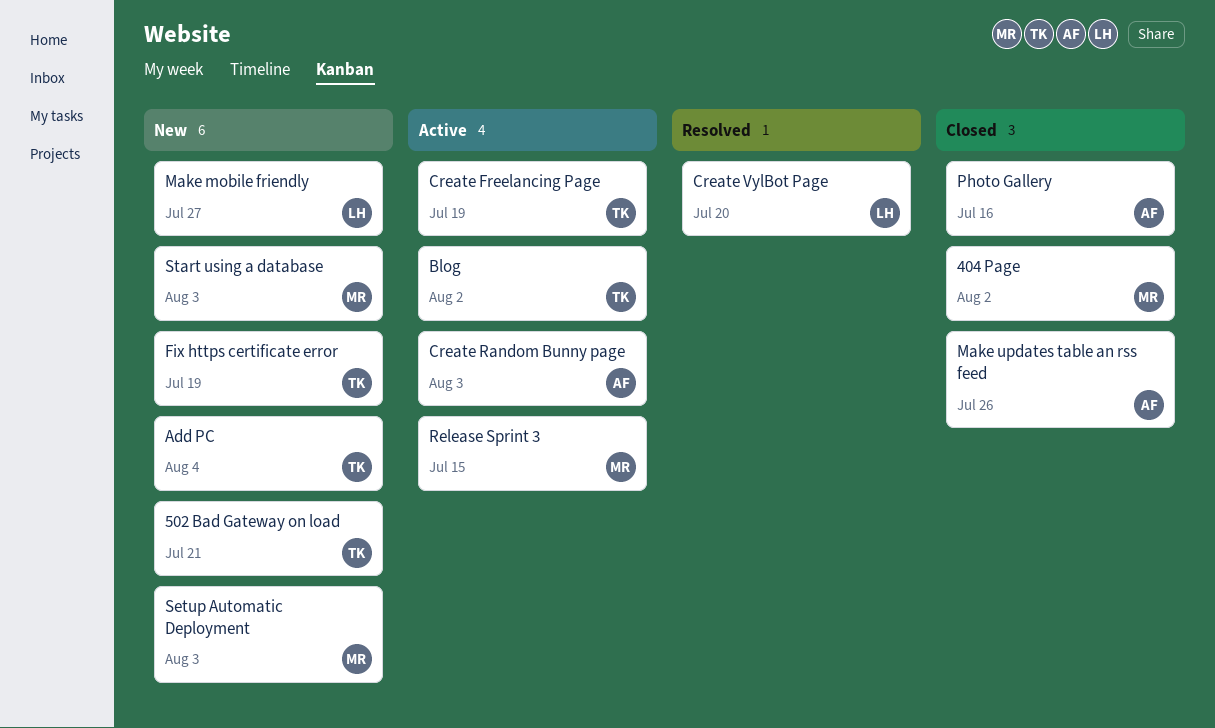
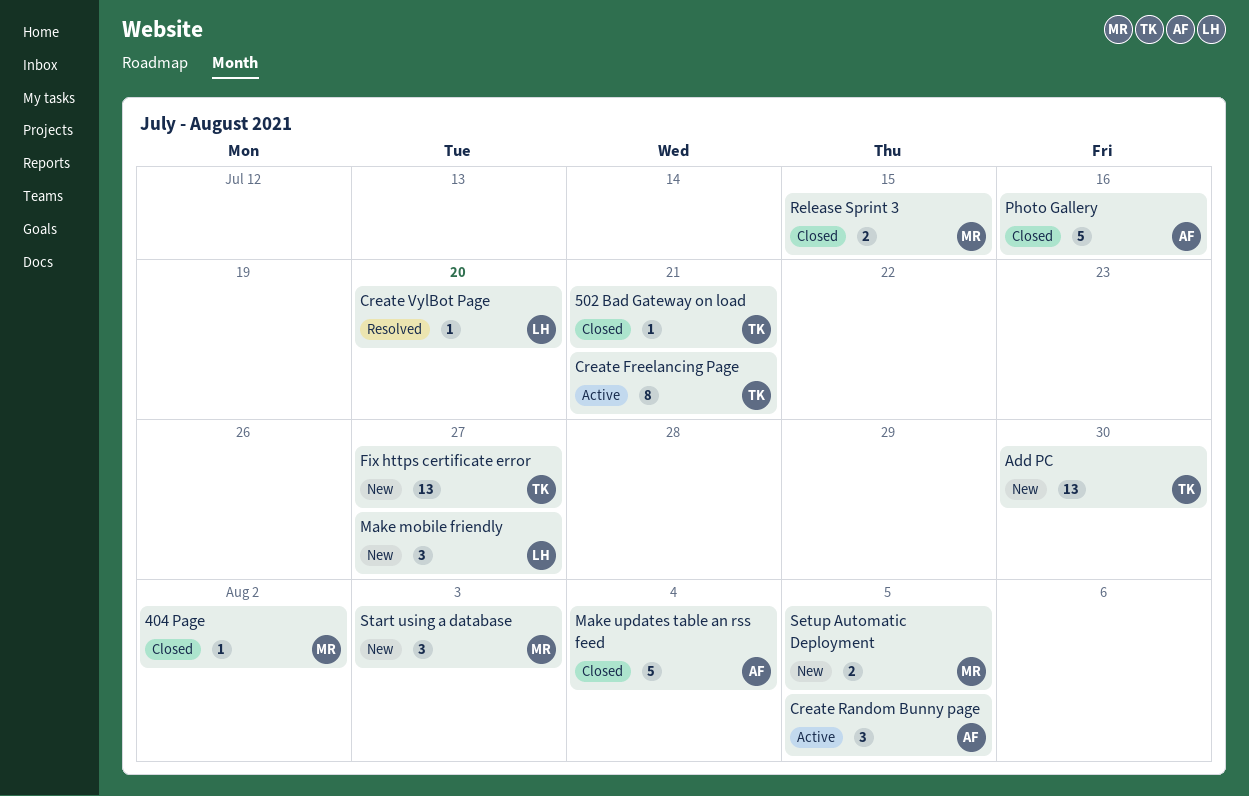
502 Bad Gateway on load, status: New -> Closed
Add PC, due: Aug 4 -> Jul 30
Blog: present -> none
Create Freelancing Page, due: Jul 19 -> Jul 21
Create Random Bunny page, due: Aug 3 -> Aug 5
Fix https certificate error, due: Jul 19 -> Jul 27
Make updates table an rss feed, due: Jul 26 -> Aug 4
Release Sprint 3, status: Active -> Closed
Setup Automatic Deployment, due: Aug 3 -> Aug 5

